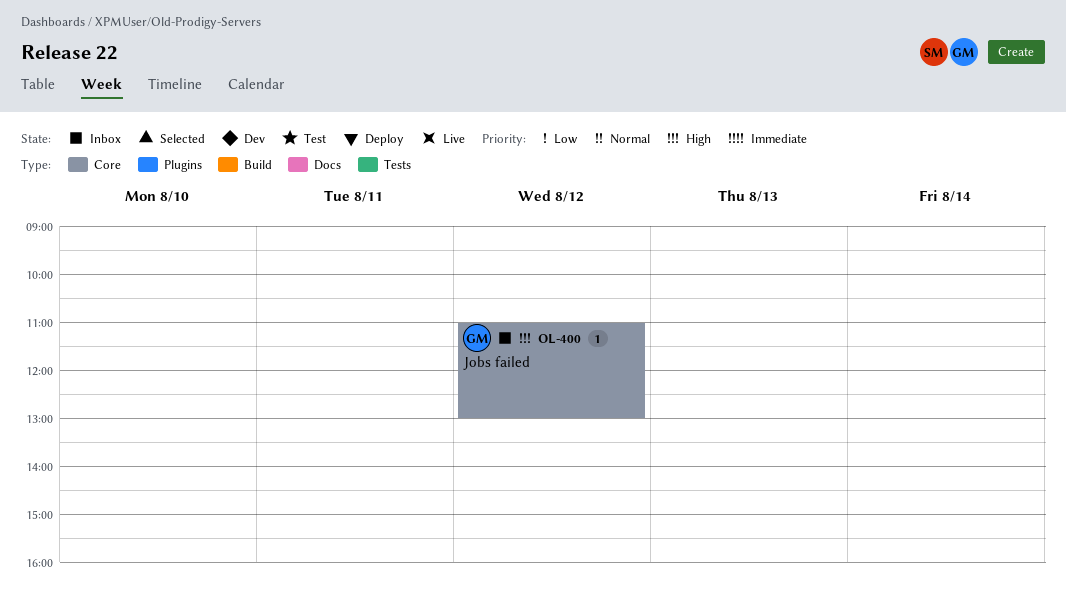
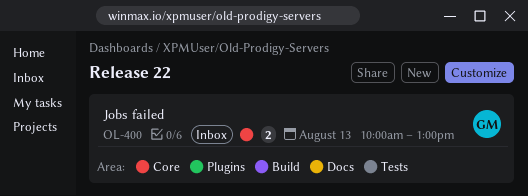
OL-400, estimate: 1 -> 2
OL-400, day: Aug 12 -> Aug 13
OL-400, begins: 11:00 -> 10:00

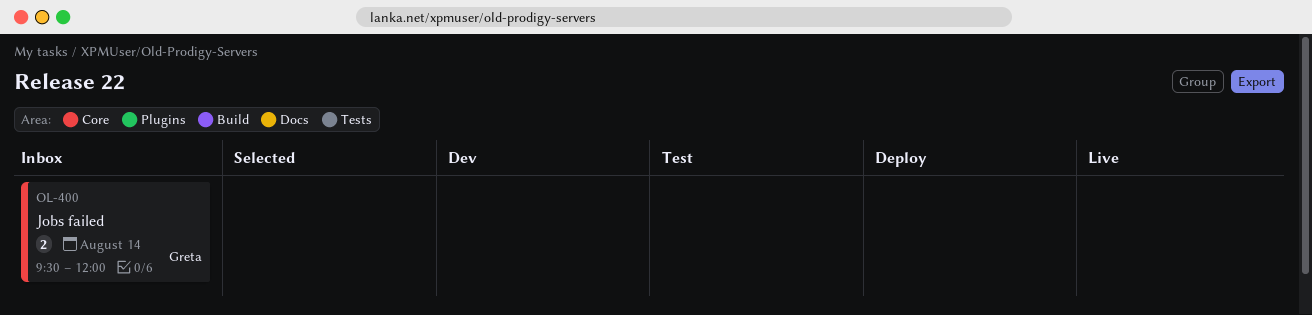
OL-400, day: Aug 13 -> Aug 14
OL-400, begins: 10:00 -> 09:30
OL-400, ends: 13:00 -> 12:00

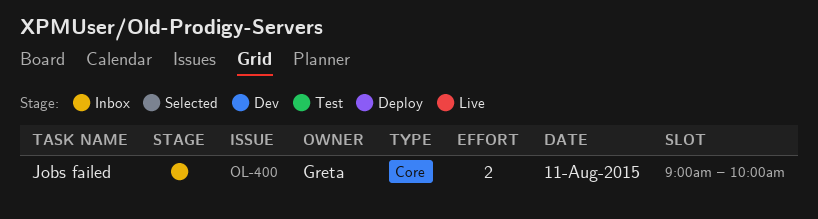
OL-400, day: Aug 14 -> Aug 11
OL-400, begins: 09:30 -> 09:00
OL-400, ends: 12:00 -> 10:00

